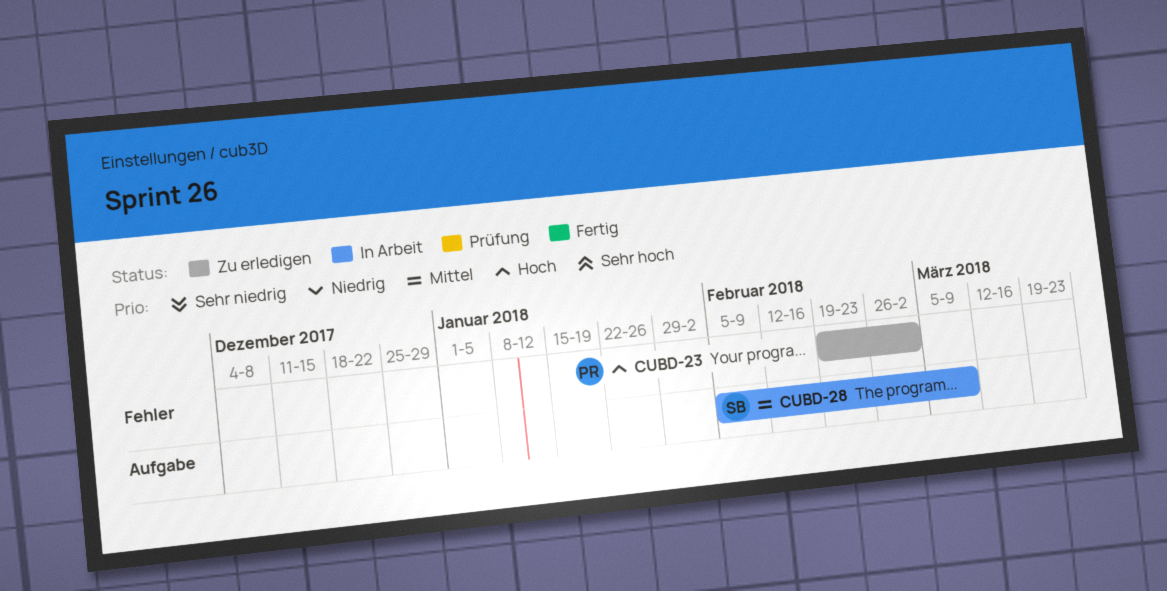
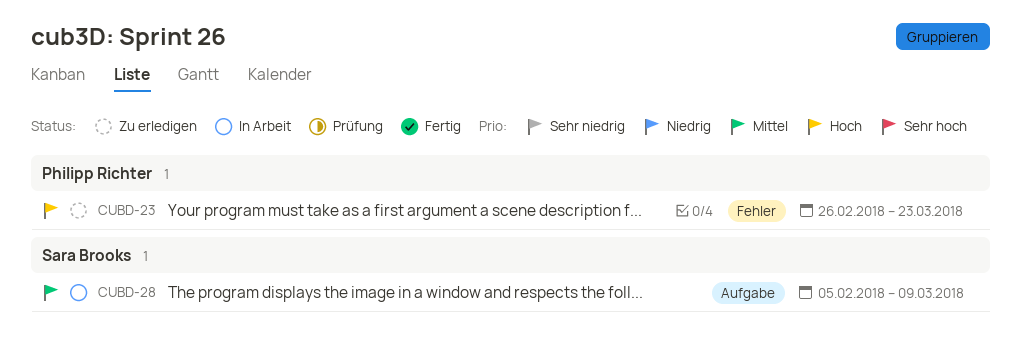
CUBD-23, start: Feb 19 -> Feb 26
CUBD-23, due: Mar 2 -> Mar 23

